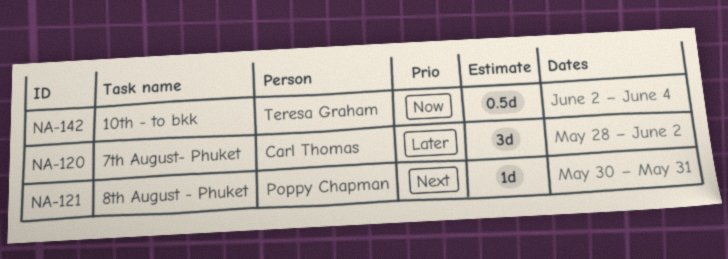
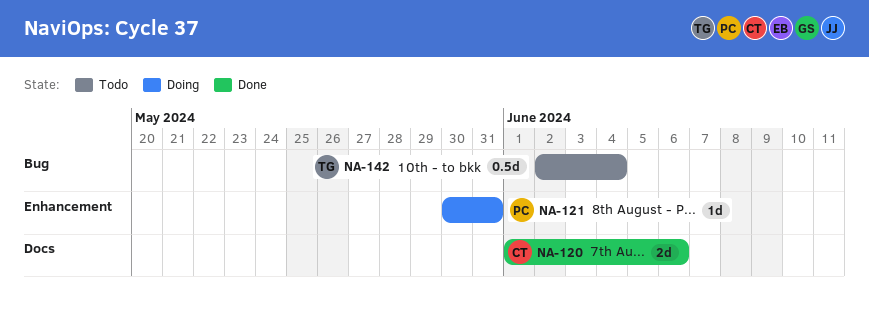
NA-120, estimate: 3d -> 2d
NA-120, start: May 28 -> Jun 1
NA-120, due: Jun 2 -> Jun 6

